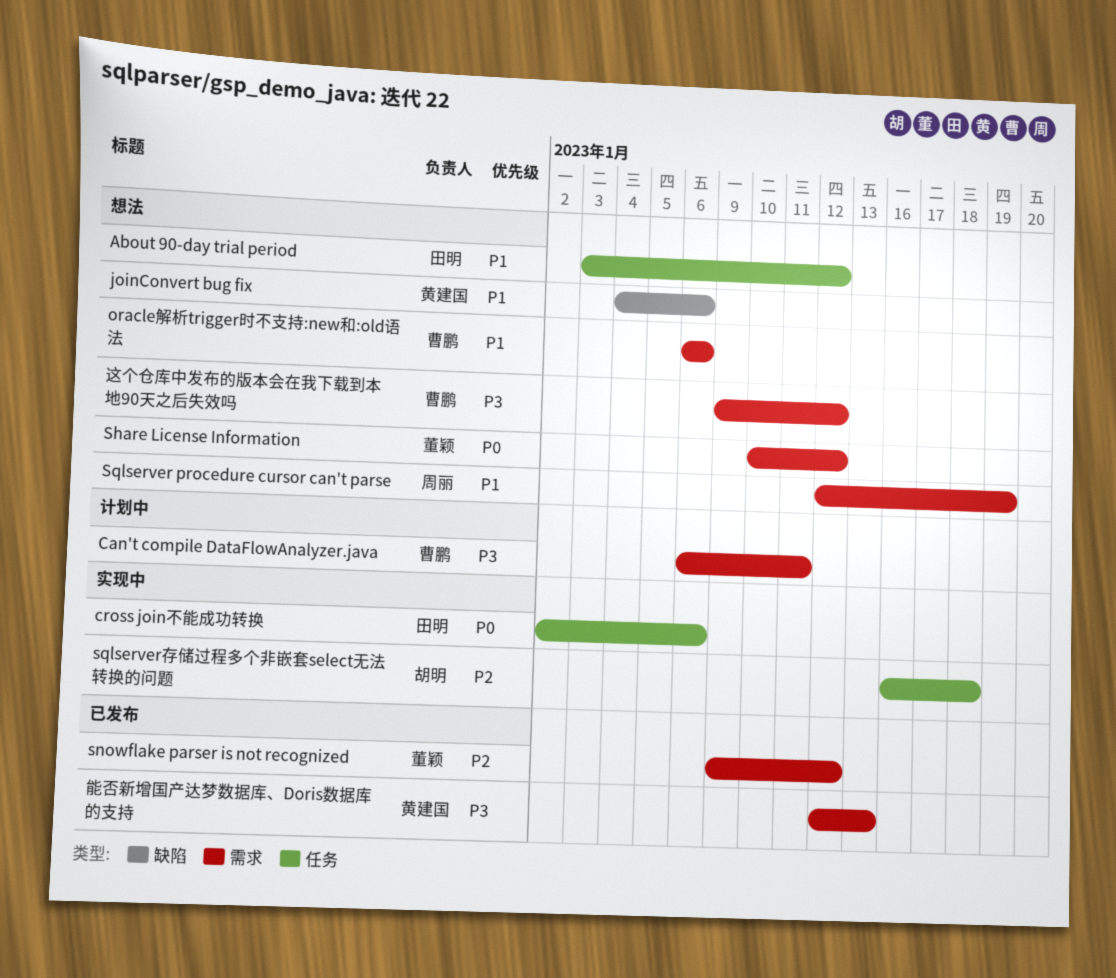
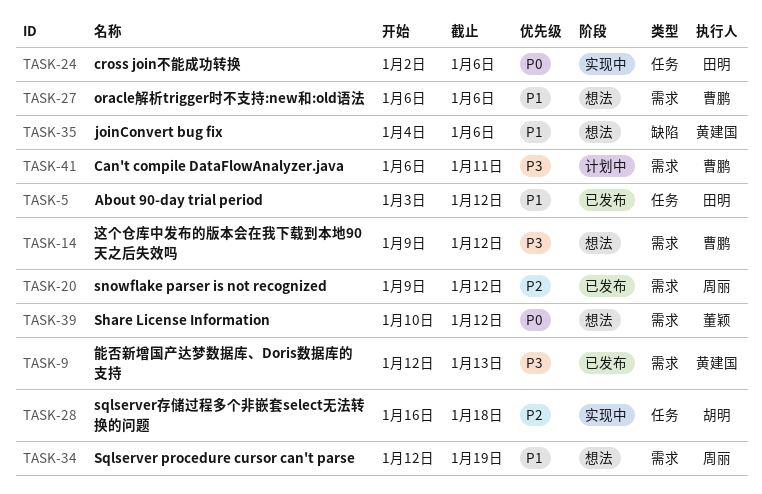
About 90-day trial period, status: 想法 -> 已发布
snowflake parser is not recognized, owner: 董颖 -> 周丽

